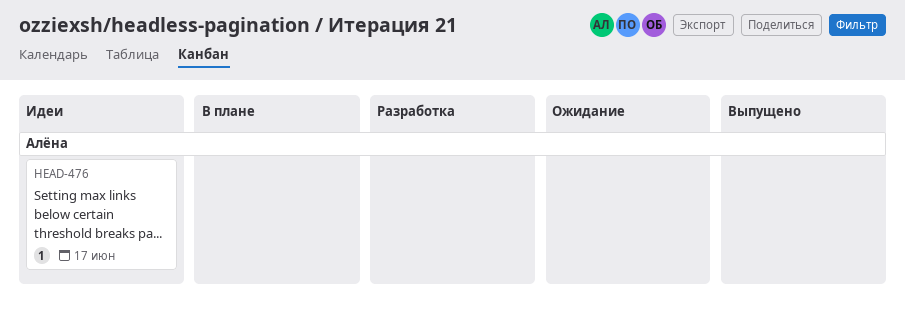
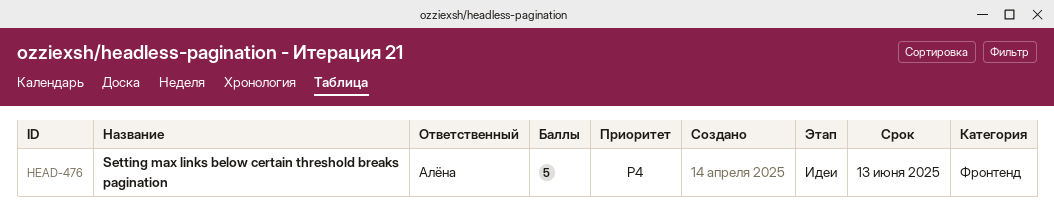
HEAD-476, estimate: 1 -> 5
HEAD-476, due: Jun 17 -> Jun 13

